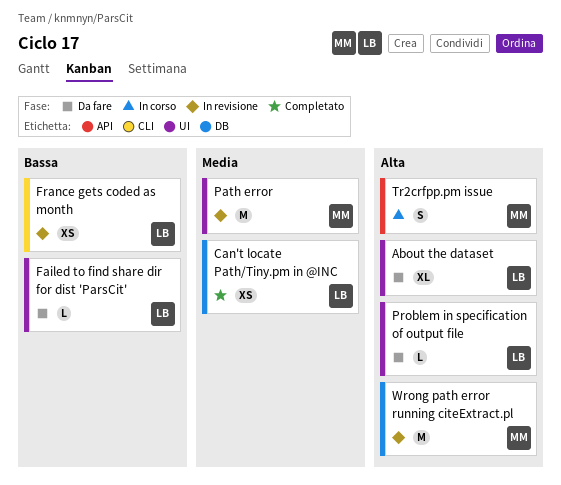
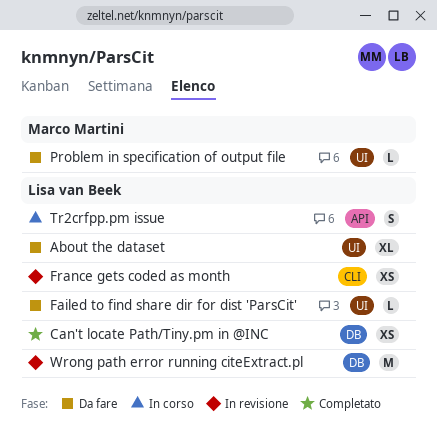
Path error: present -> none
Problem in specification of output file, owner: Lisa van Beek -> Marco Martini
Tr2crfpp.pm issue, owner: Marco Martini -> Lisa van Beek
Wrong path error running citeExtract.pl, owner: Marco Martini -> Lisa van Beek

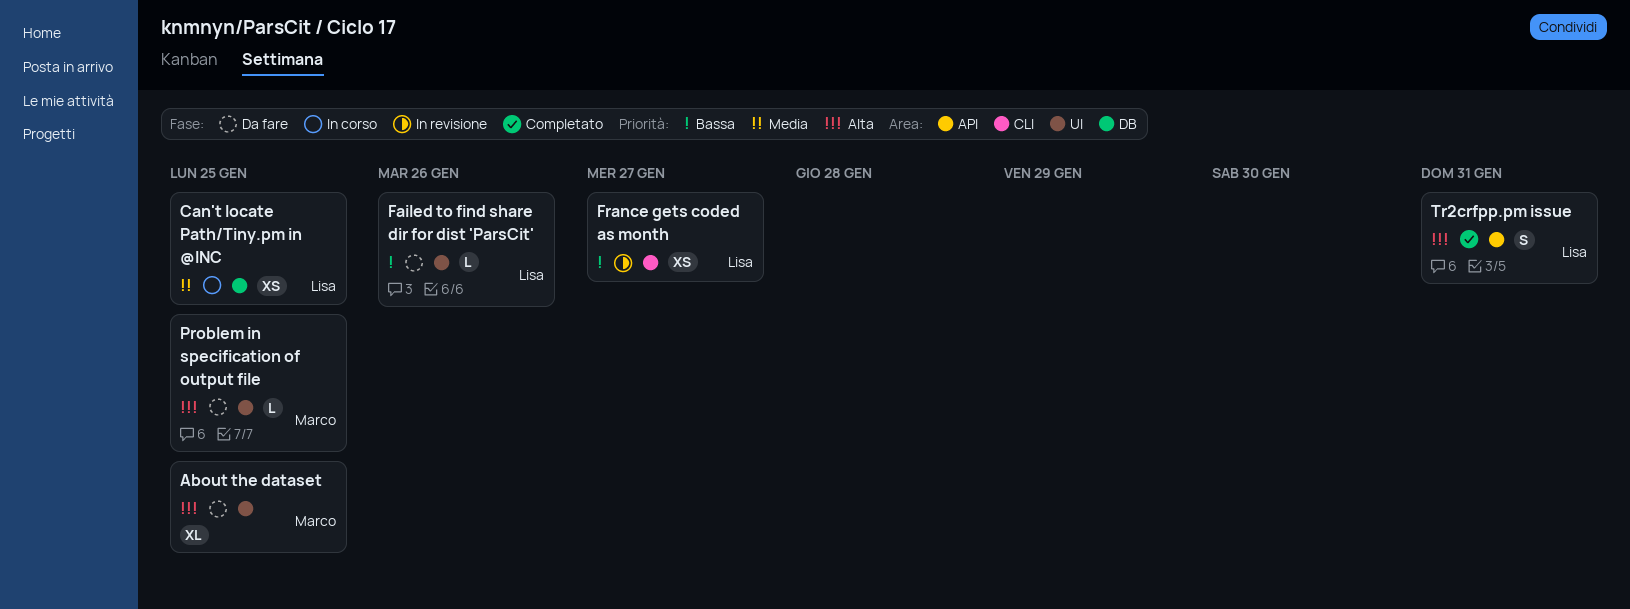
About the dataset, owner: Lisa van Beek -> Marco Martini
Can't locate Path/Tiny.pm in @INC, status: Completato -> In corso
Tr2crfpp.pm issue, status: In corso -> Completato
Wrong path error running citeExtract.pl: present -> none

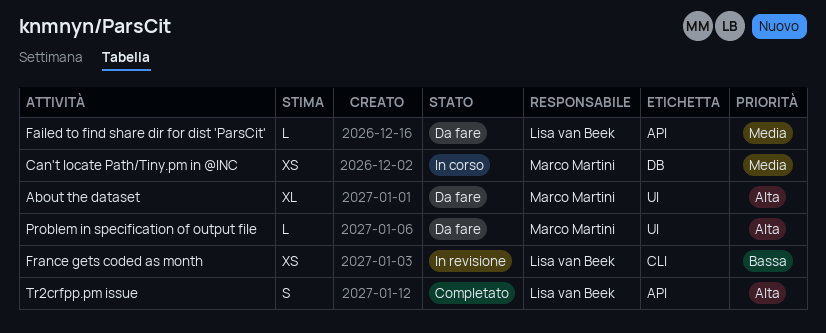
Can't locate Path/Tiny.pm in @INC, owner: Lisa van Beek -> Marco Martini
Failed to find share dir for dist 'ParsCit', priority: Bassa -> Media
Failed to find share dir for dist 'ParsCit', label: UI -> API

